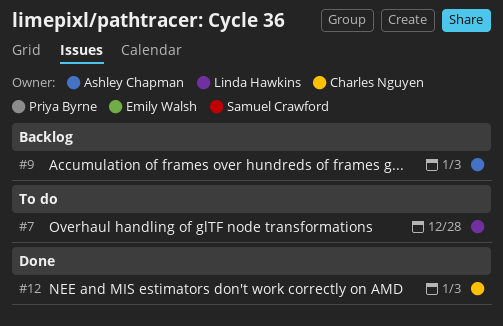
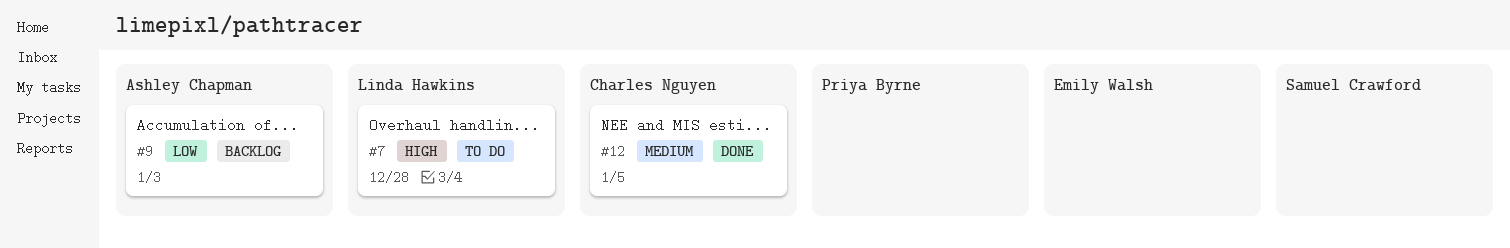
#12, due: Jan 3 -> Jan 5

